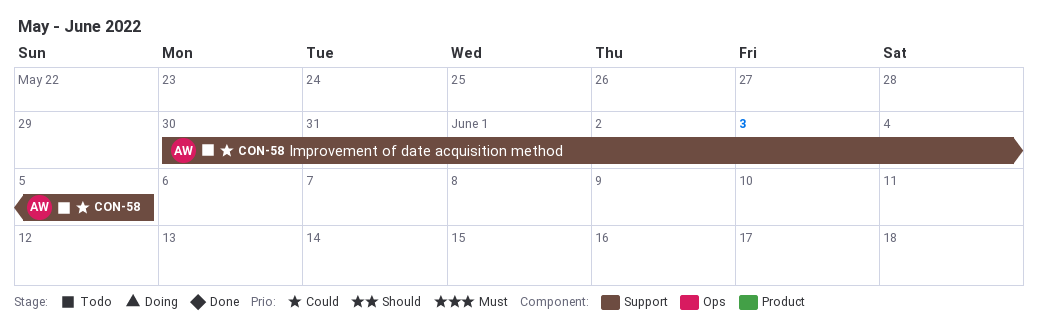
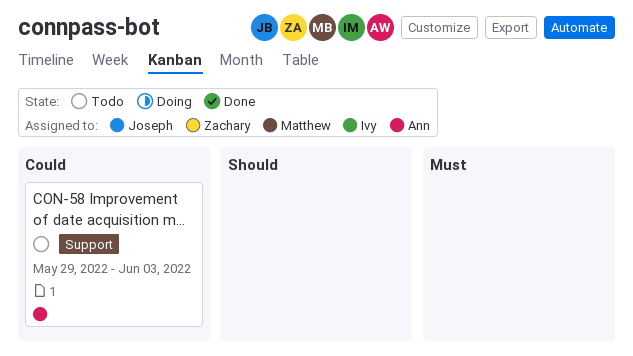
CON-58, start: May 30 -> May 29
CON-58, due: Jun 5 -> Jun 3

